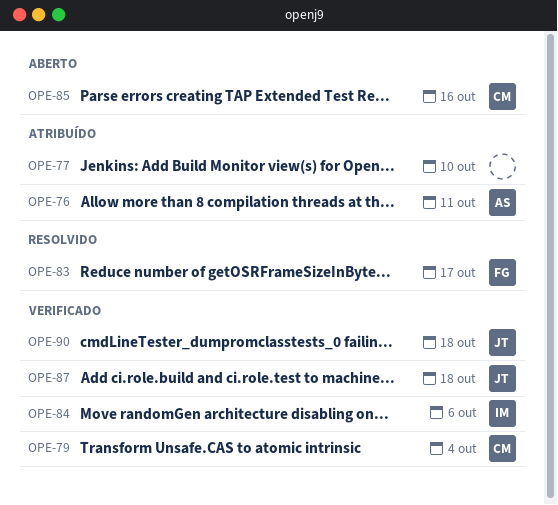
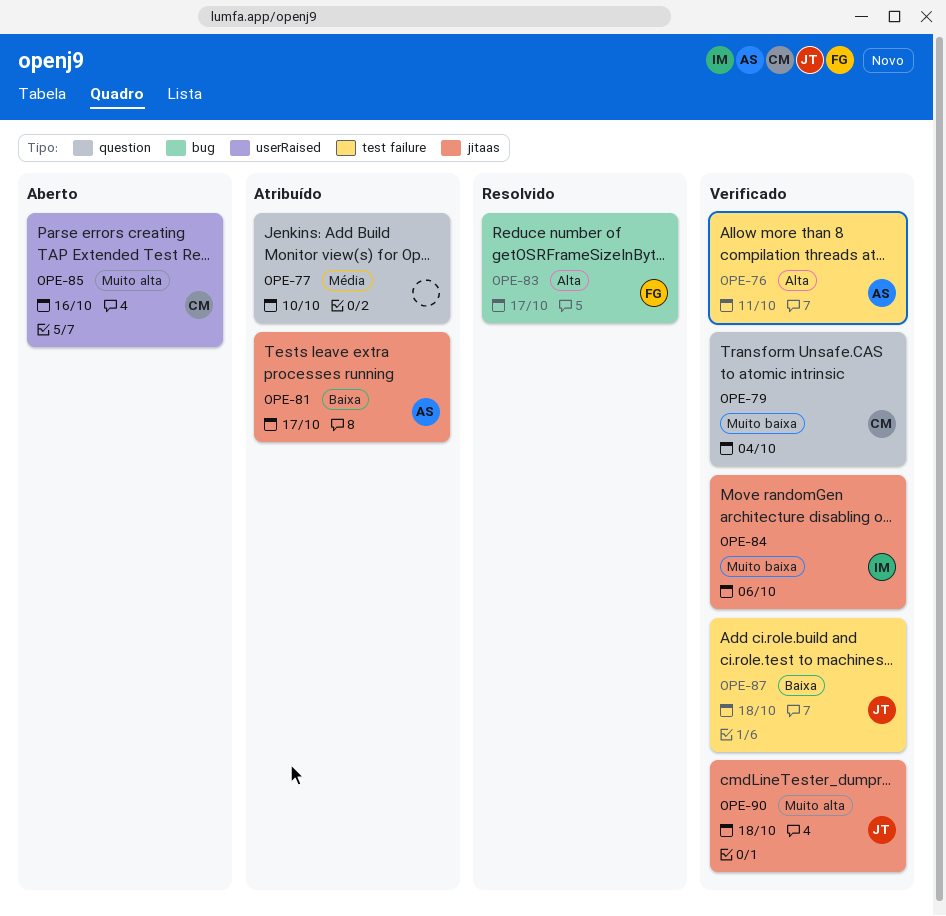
OPE-76, status: Atribuído -> Verificado
OPE-81: none -> present

